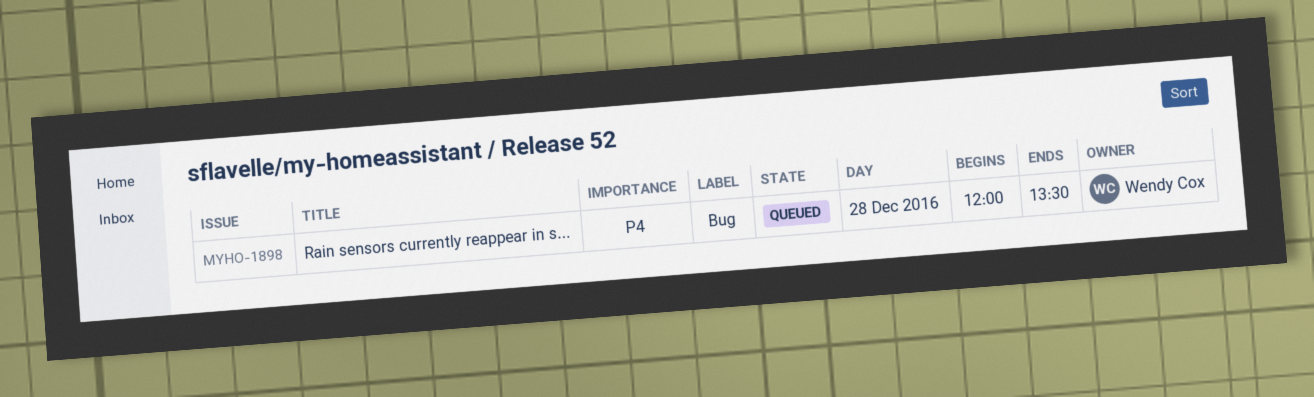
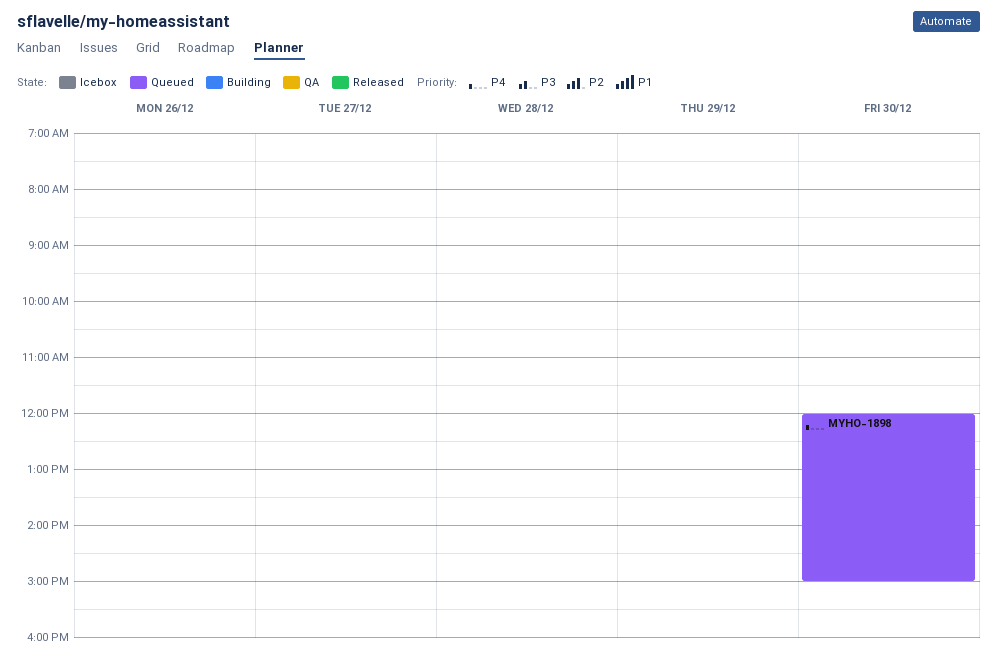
MYHO-1898, day: Dec 28 -> Dec 30
MYHO-1898, ends: 13:30 -> 15:00

